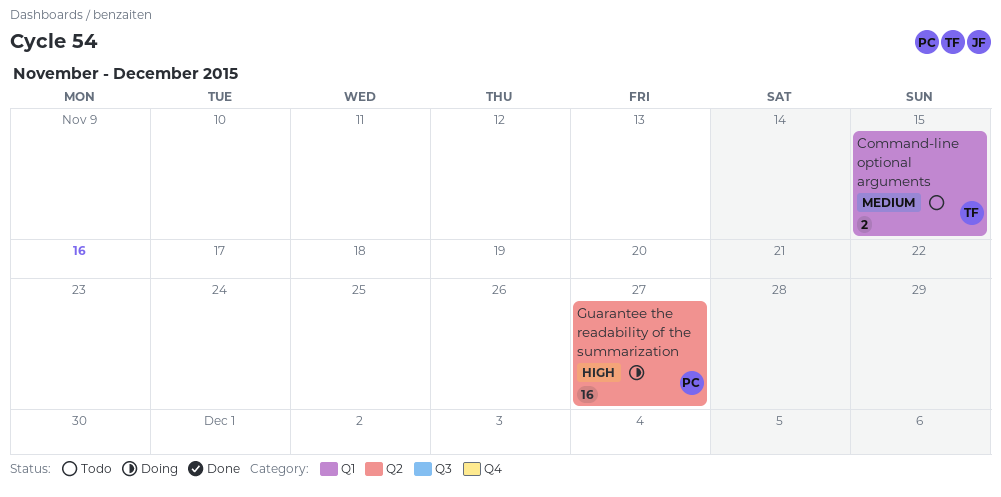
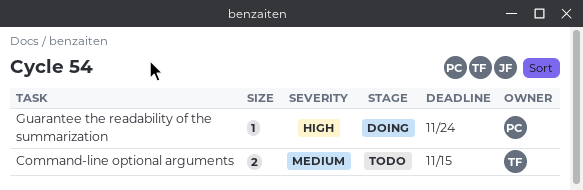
Guarantee the readability of the summarization, estimate: 16 -> 1
Guarantee the readability of the summarization, due: Nov 27 -> Nov 24

